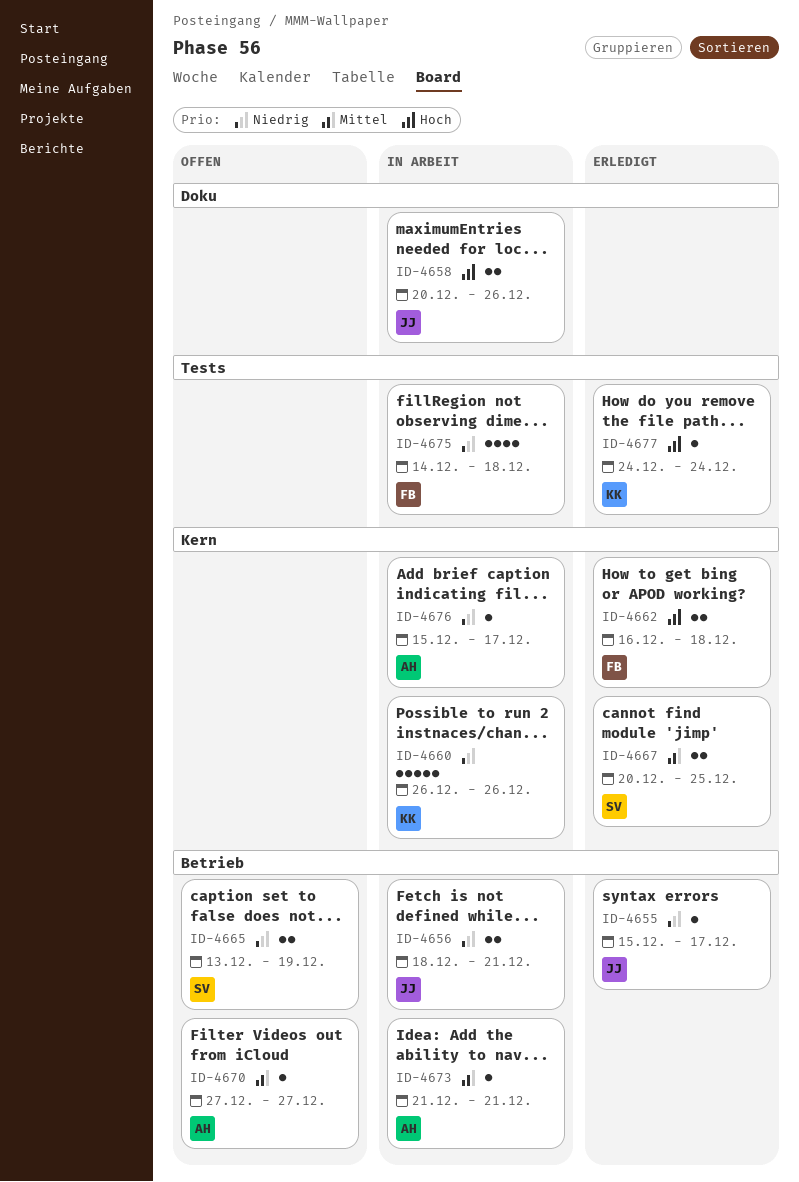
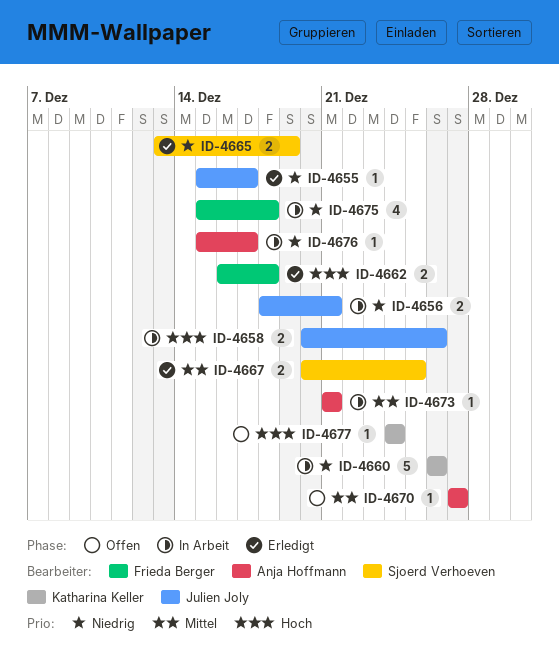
ID-4665, status: Offen -> Erledigt
ID-4675, start: Dec 14 -> Dec 15
ID-4677, status: Erledigt -> Offen

